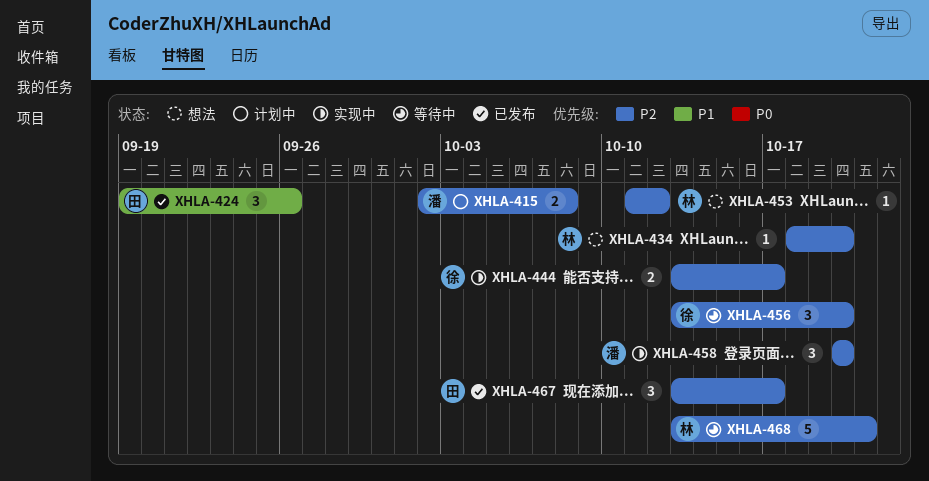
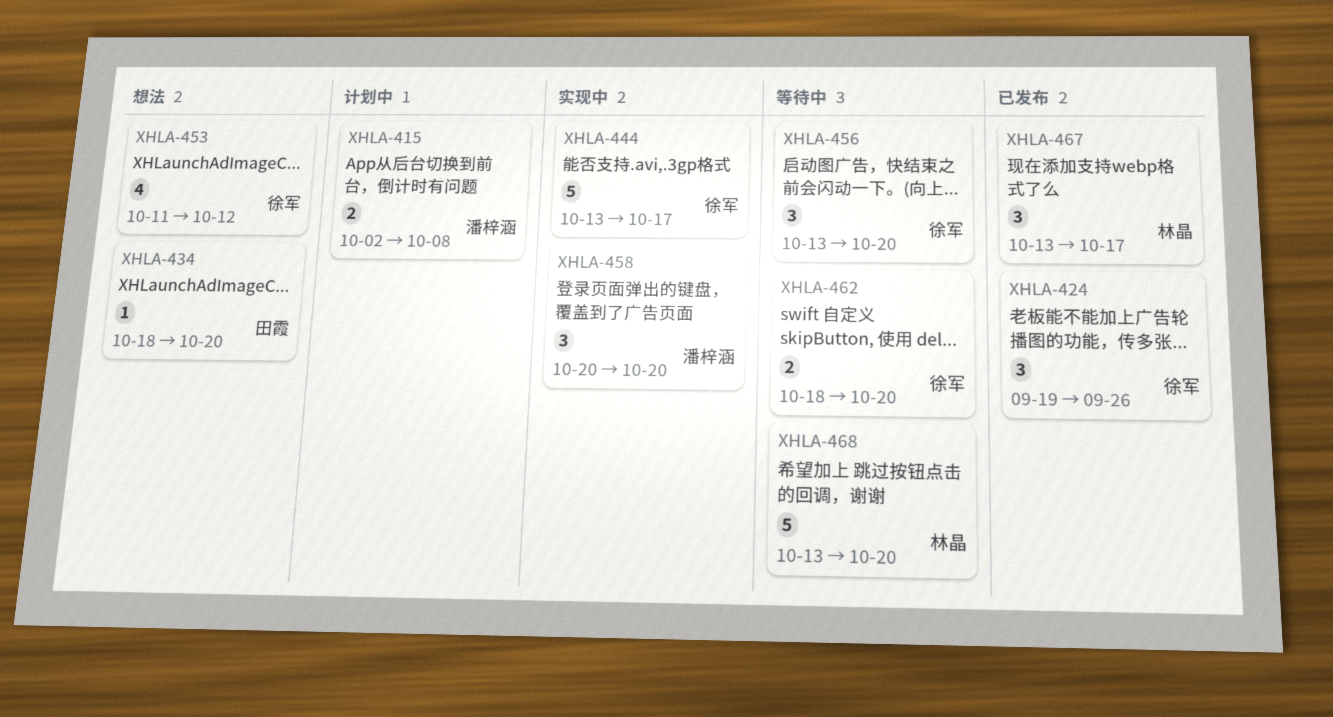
XHLA-424, owner: 田霞 -> 徐军
XHLA-434, owner: 林晶 -> 田霞
XHLA-444, estimate: 2 -> 5
XHLA-453, owner: 林晶 -> 徐军
XHLA-453, estimate: 1 -> 4
XHLA-462: none -> present
XHLA-467, owner: 田霞 -> 林晶
XHLA-468, due: Oct 21 -> Oct 20

